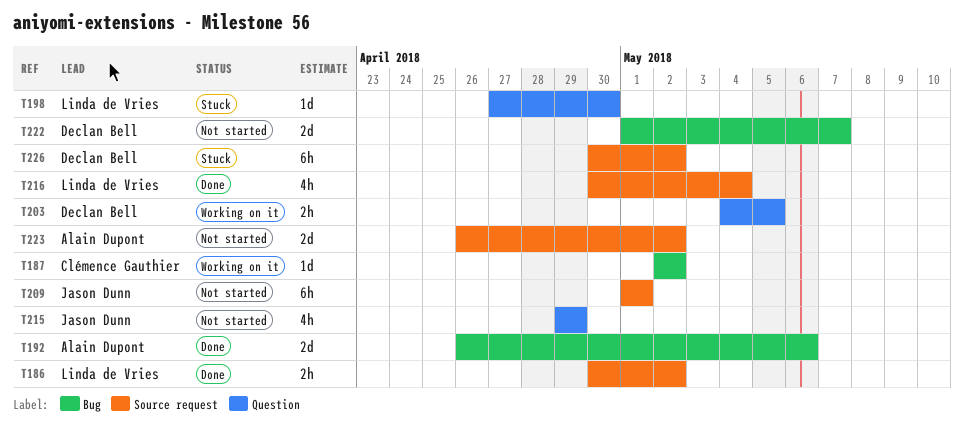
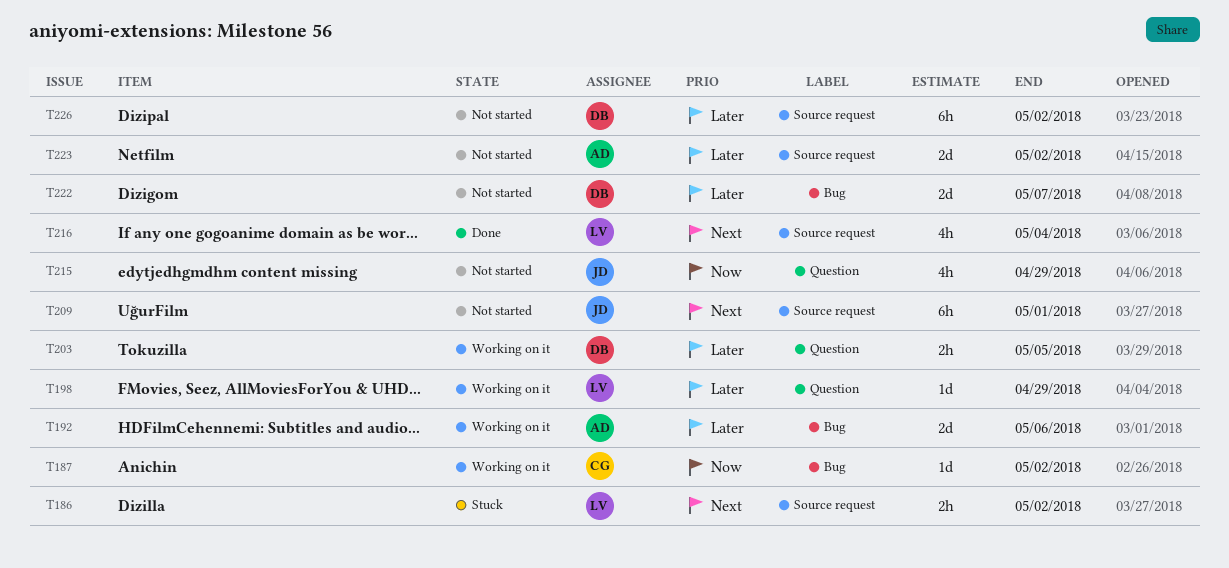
T186, status: Done -> Stuck
T192, status: Done -> Working on it
T198, status: Stuck -> Working on it
T198, due: Apr 30 -> Apr 29
T226, status: Stuck -> Not started

